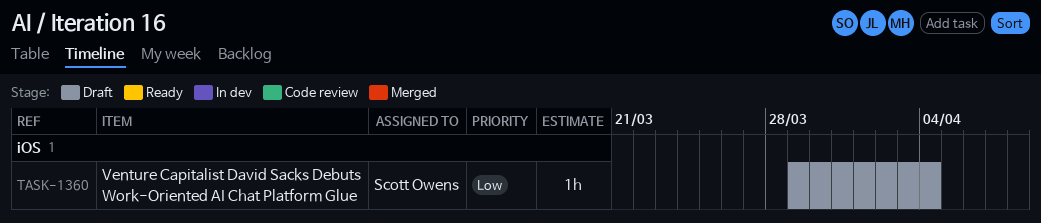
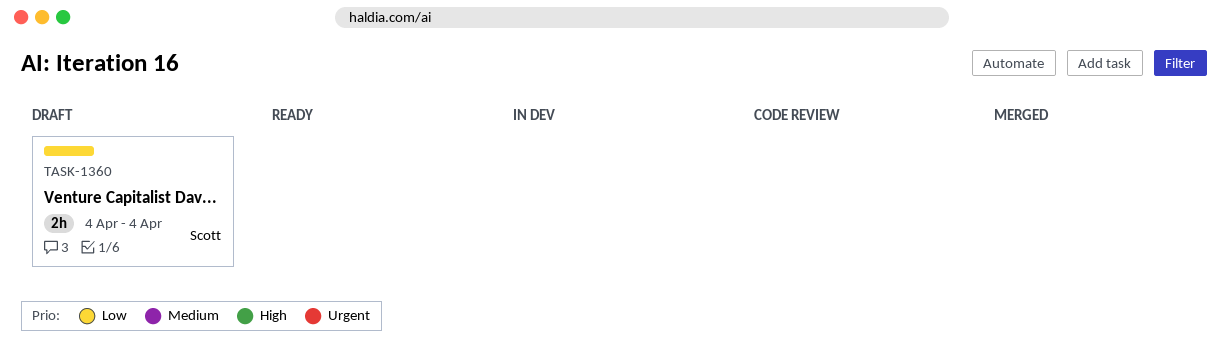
TASK-1360, estimate: 1h -> 2h
TASK-1360, start: Mar 29 -> Apr 4

